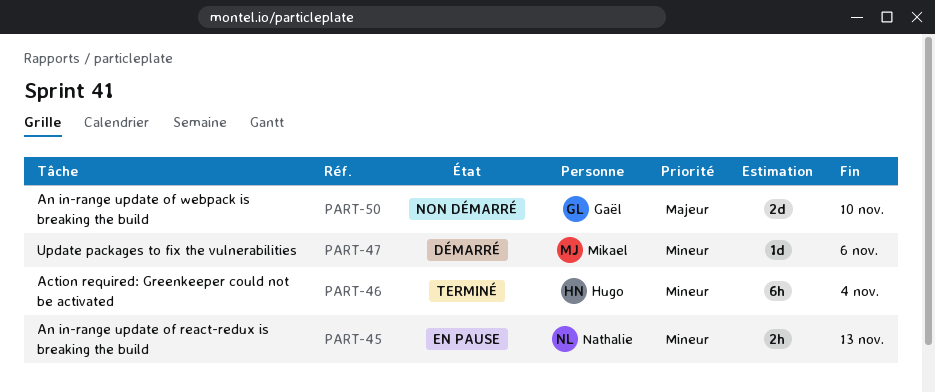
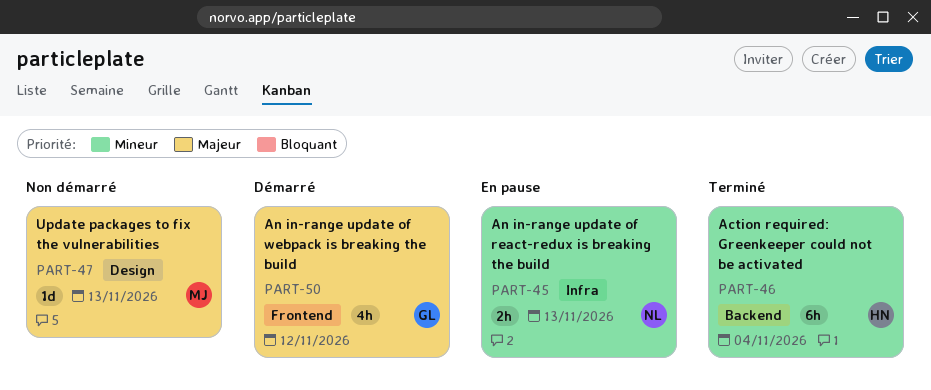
PART-47, status: Démarré -> Non démarré
PART-47, priority: Mineur -> Majeur
PART-47, due: Nov 6 -> Nov 13
PART-50, status: Non démarré -> Démarré
PART-50, estimate: 2d -> 4h
PART-50, due: Nov 10 -> Nov 12

